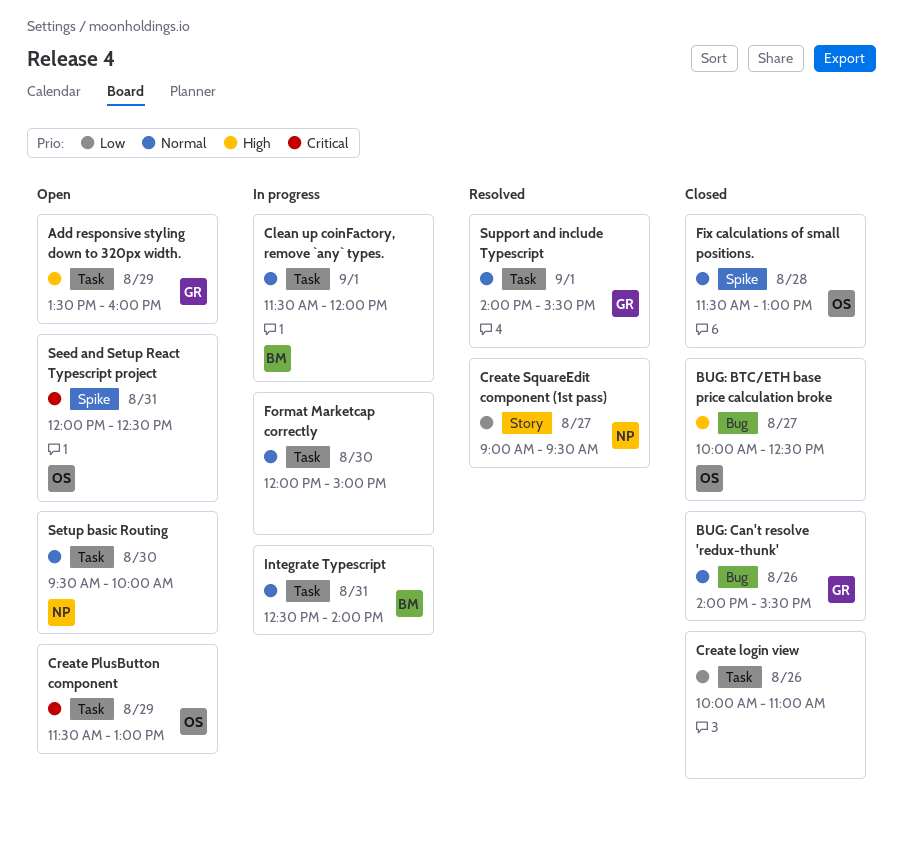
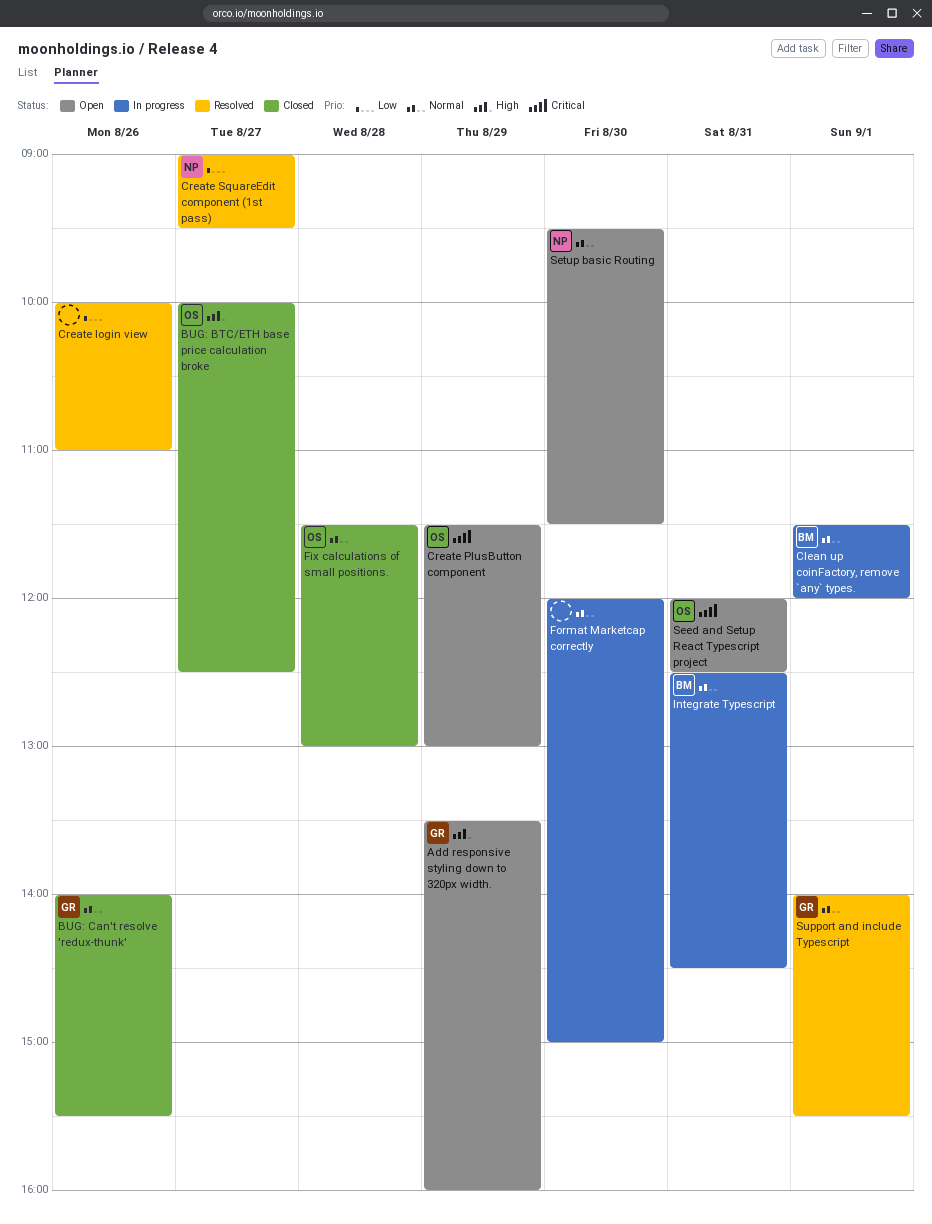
Create login view, status: Closed -> Resolved
Integrate Typescript, ends: 14:00 -> 14:30
Setup basic Routing, ends: 10:00 -> 11:30

